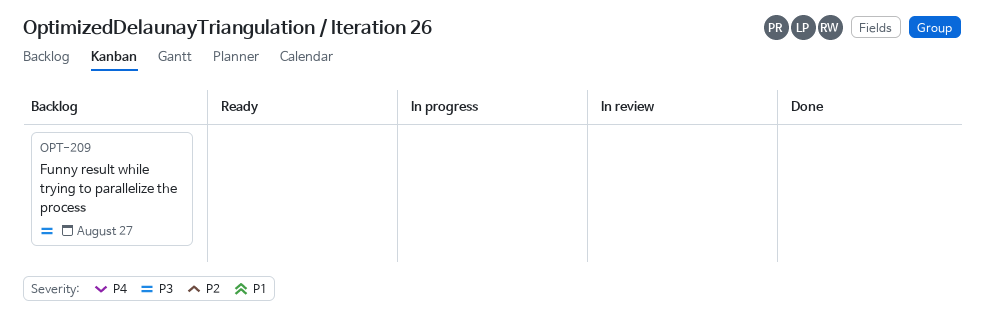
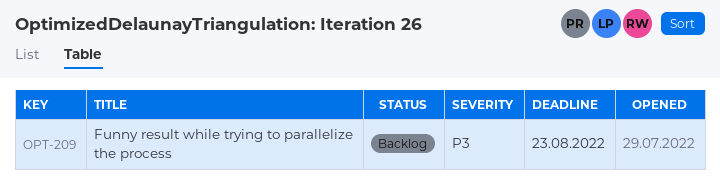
OPT-209, due: Aug 27 -> Aug 23

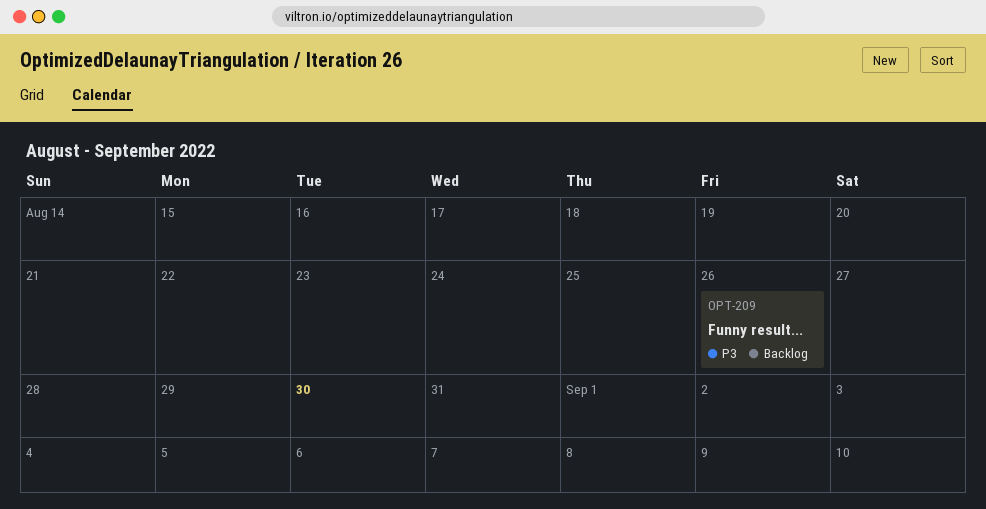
OPT-209, due: Aug 23 -> Aug 26

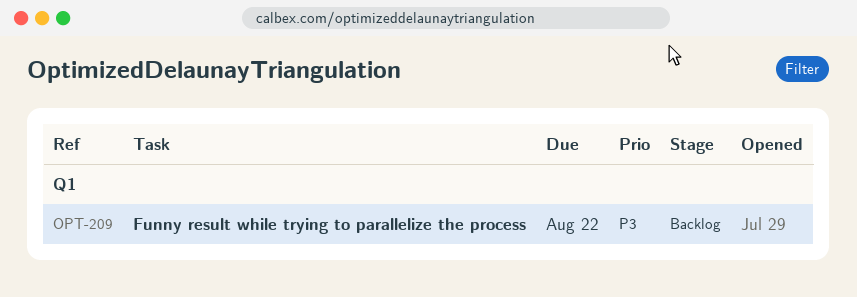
OPT-209, due: Aug 26 -> Aug 22

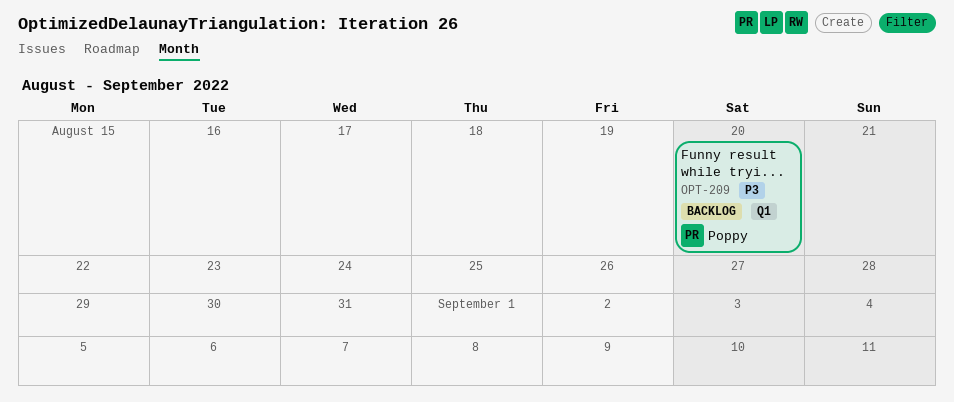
OPT-209, due: Aug 22 -> Aug 20

